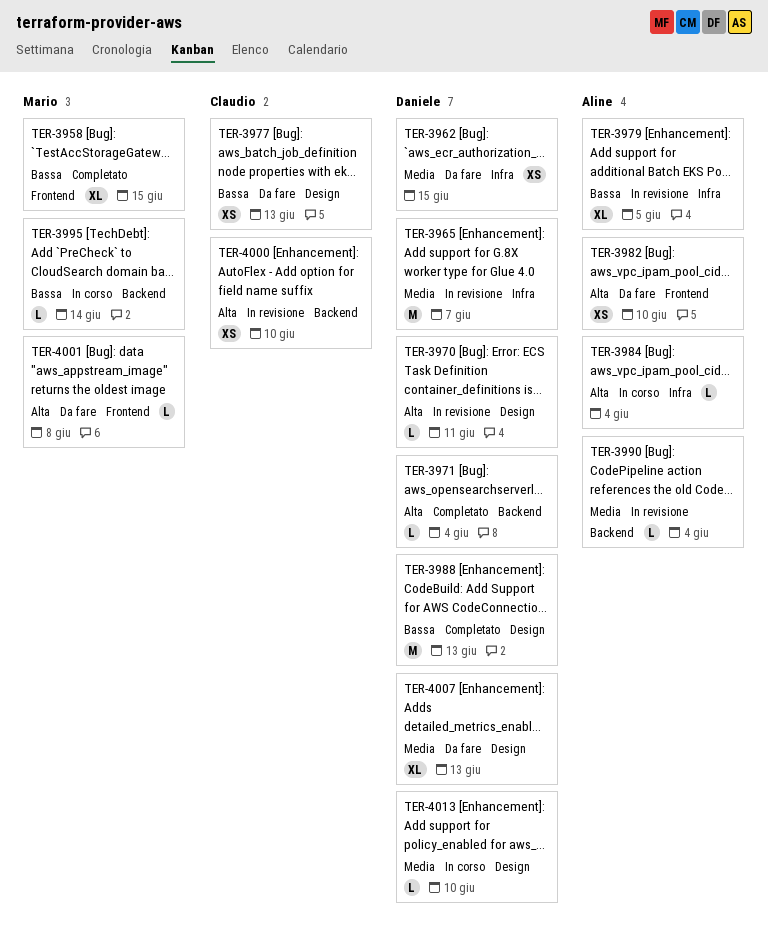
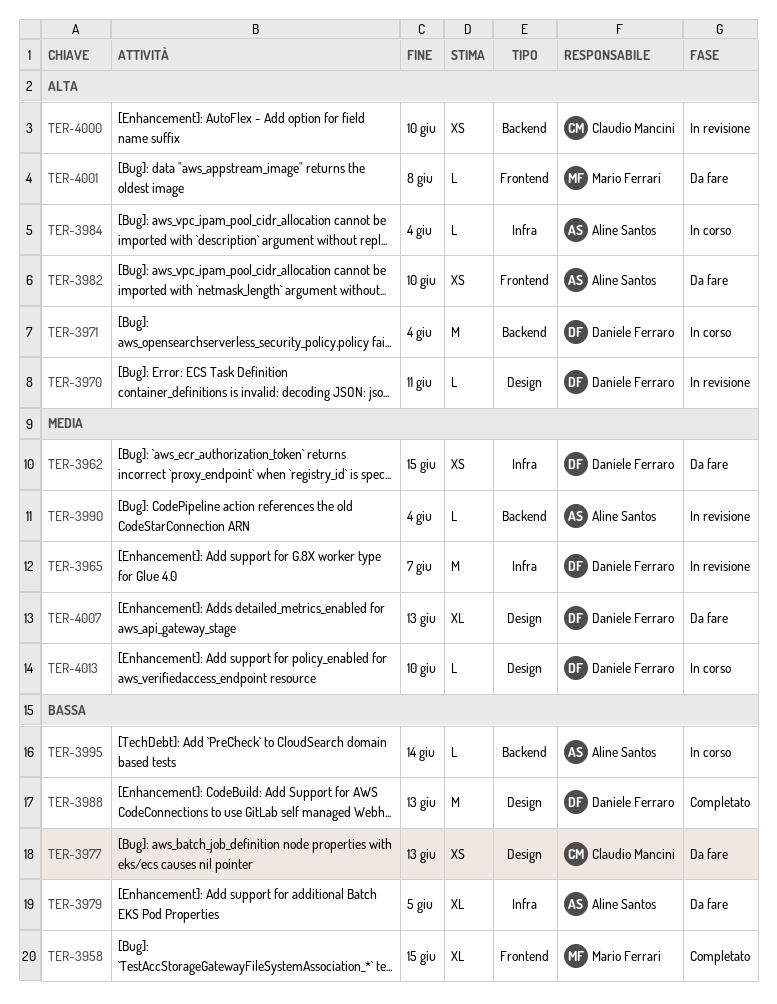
TER-3971, status: Completato -> In corso
TER-3971, estimate: L -> M
TER-3979, status: In revisione -> Da fare
TER-3995, owner: Mario Ferrari -> Aline Santos

